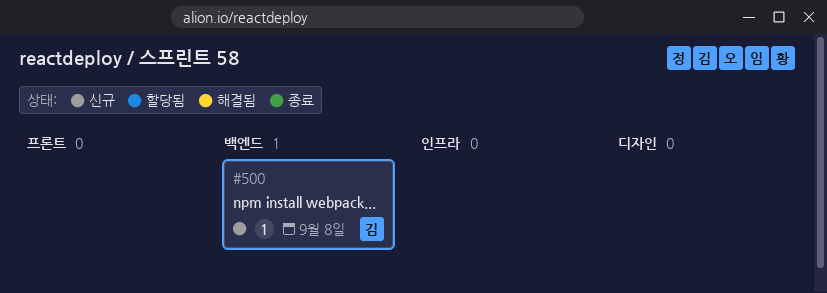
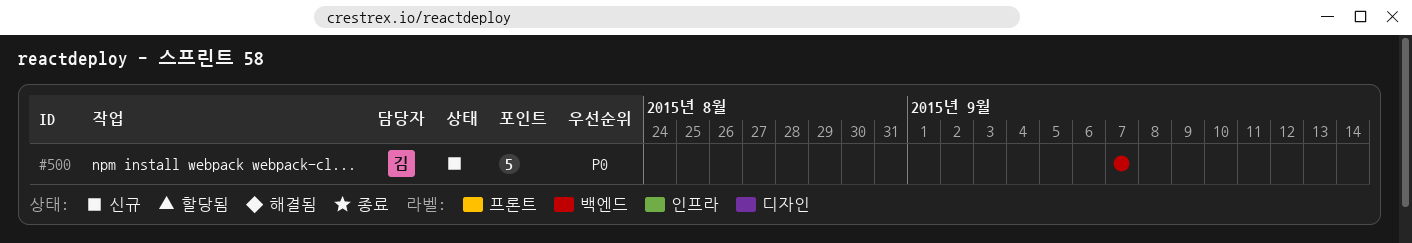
#500, estimate: 1 -> 5
#500, due: Sep 8 -> Sep 7

